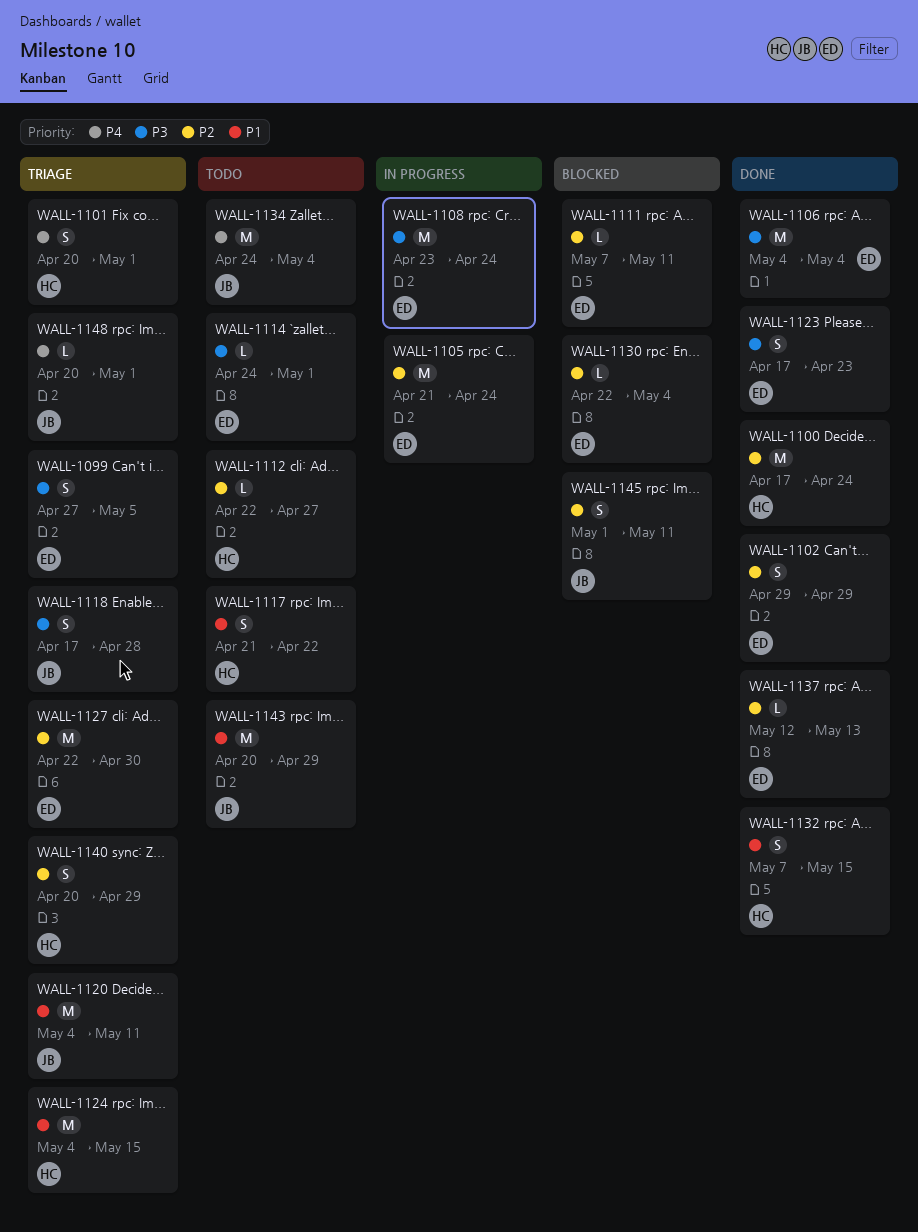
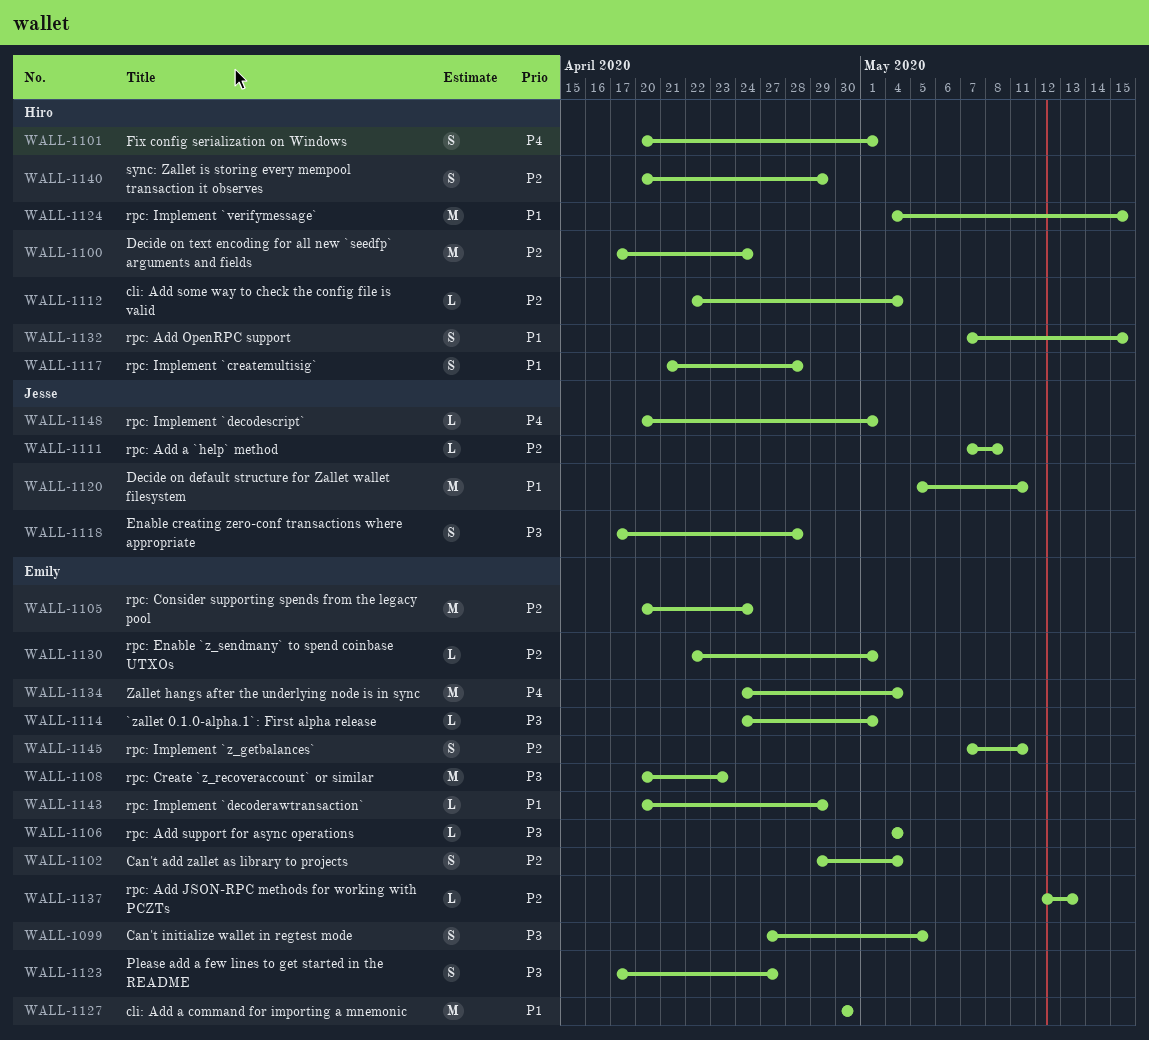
WALL-1102, due: Apr 29 -> May 4
WALL-1105, start: Apr 21 -> Apr 20
WALL-1106, estimate: M -> L
WALL-1108, start: Apr 23 -> Apr 20
WALL-1108, due: Apr 24 -> Apr 23
WALL-1111, owner: Emily -> Jesse
WALL-1111, due: May 11 -> May 8
WALL-1112, due: Apr 27 -> May 4
WALL-1117, due: Apr 22 -> Apr 28
WALL-1120, start: May 4 -> May 5
WALL-1123, due: Apr 23 -> Apr 27
WALL-1127, priority: P2 -> P1
WALL-1127, start: Apr 22 -> Apr 30
WALL-1130, due: May 4 -> May 1
WALL-1134, owner: Jesse -> Emily
WALL-1143, owner: Jesse -> Emily
WALL-1143, estimate: M -> L
WALL-1145, owner: Jesse -> Emily
WALL-1145, start: May 1 -> May 7

